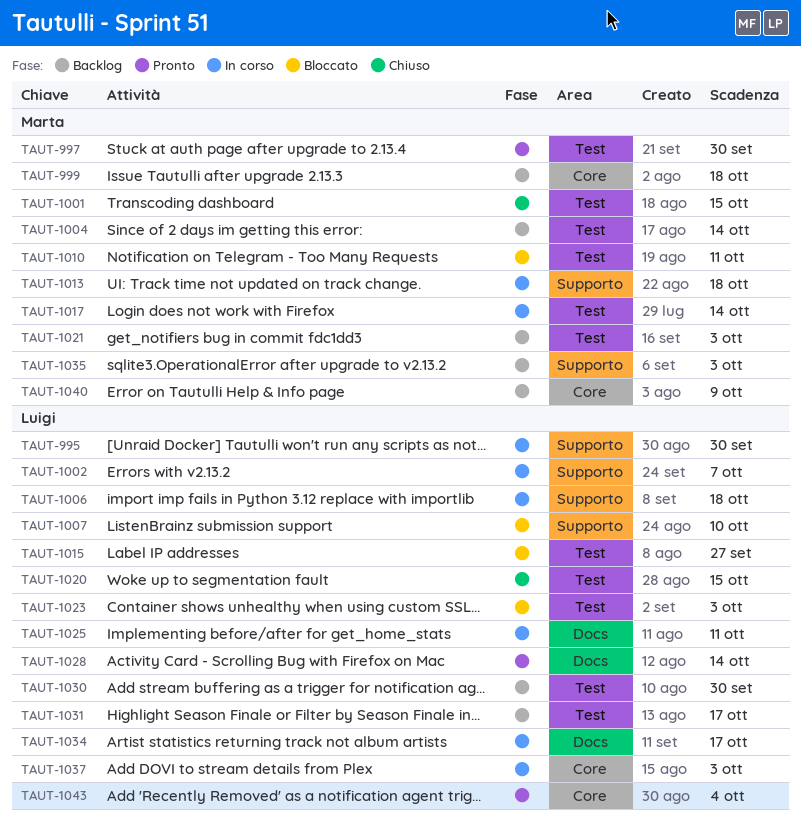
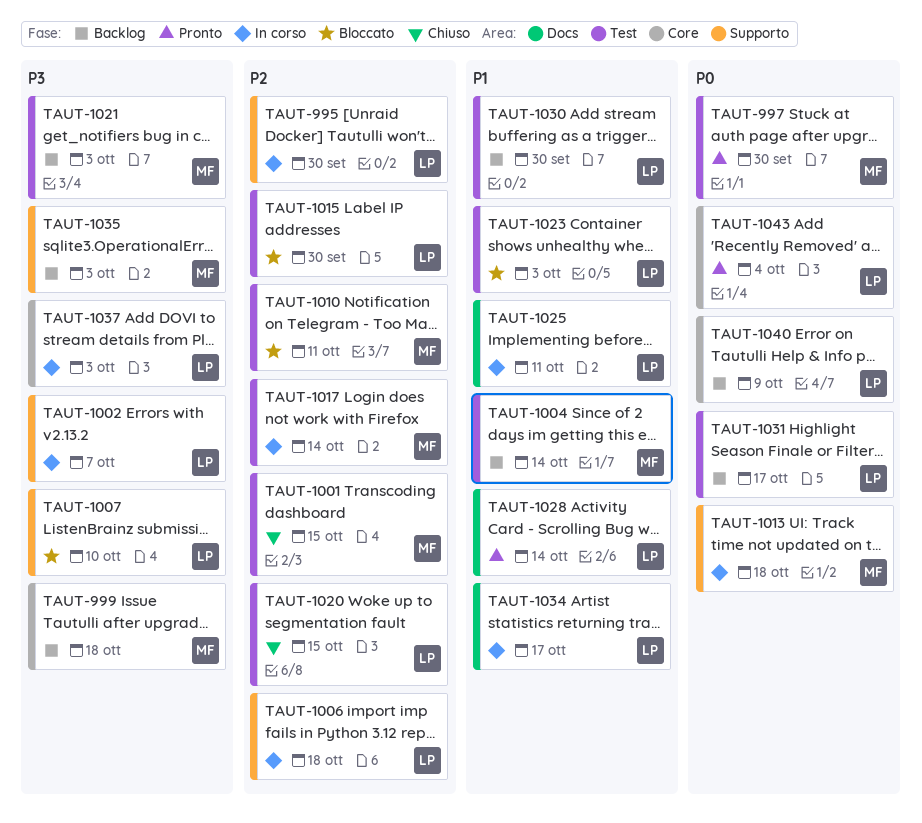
TAUT-1015, due: Sep 27 -> Sep 30
TAUT-1040, owner: Marta -> Luigi

